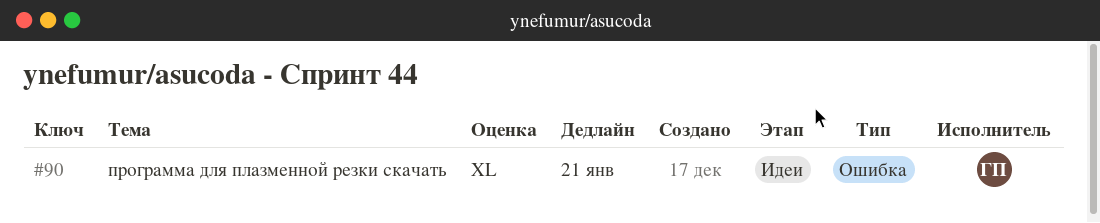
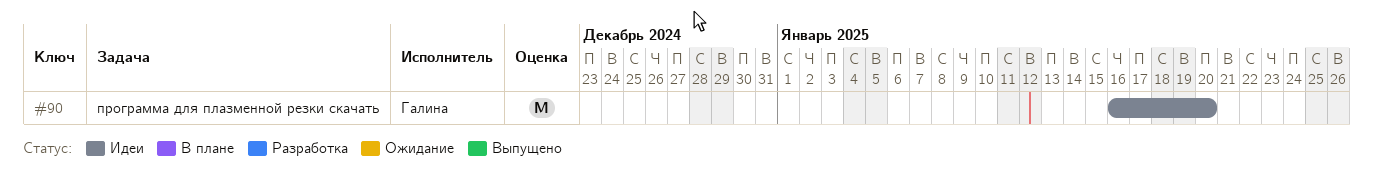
#90, estimate: XL -> M
#90, due: Jan 21 -> Jan 20

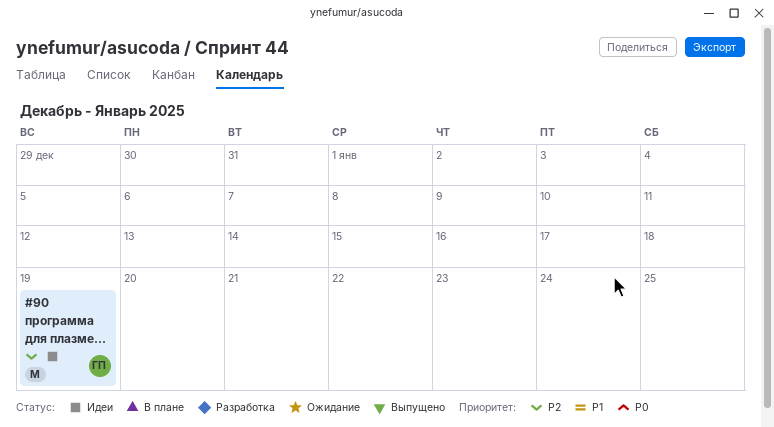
#90, due: Jan 20 -> Jan 19

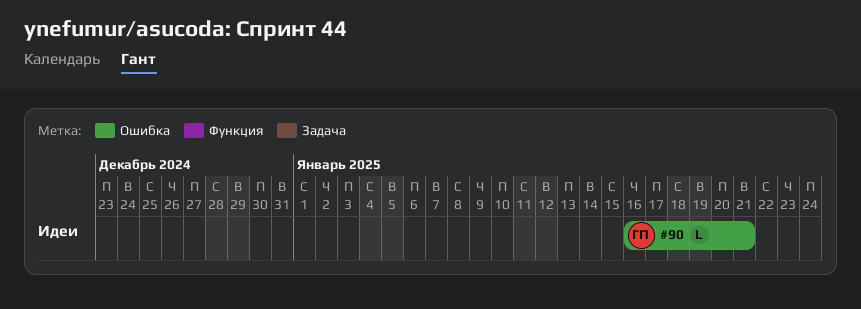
#90, estimate: M -> L
#90, due: Jan 19 -> Jan 21

